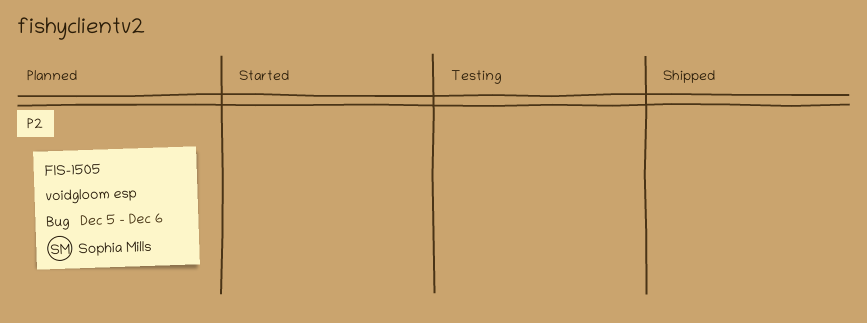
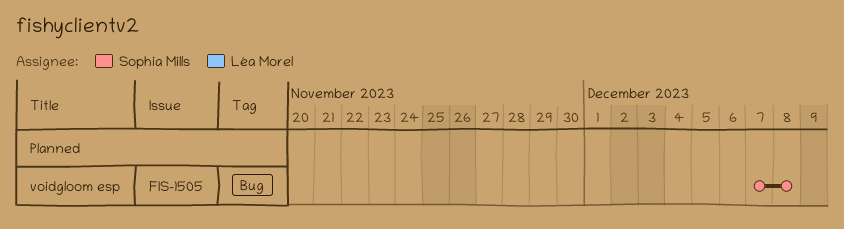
FIS-1505, start: Dec 5 -> Dec 7
FIS-1505, due: Dec 6 -> Dec 8

